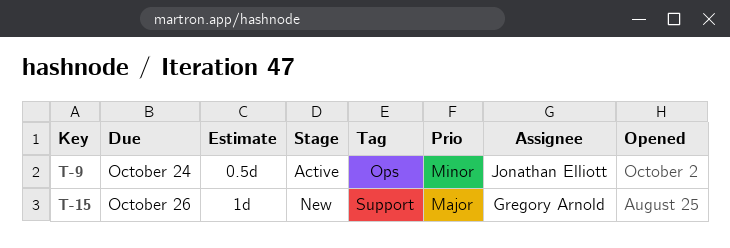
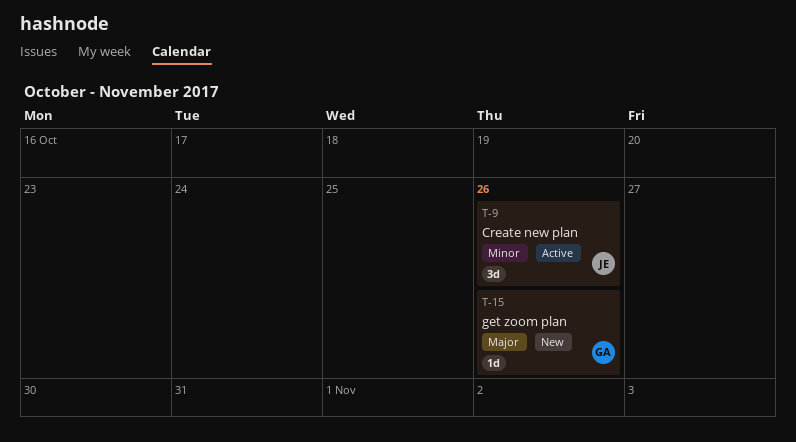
T-9, estimate: 0.5d -> 3d
T-9, due: Oct 24 -> Oct 26

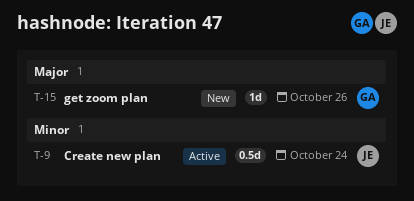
T-9, estimate: 3d -> 0.5d
T-9, due: Oct 26 -> Oct 24

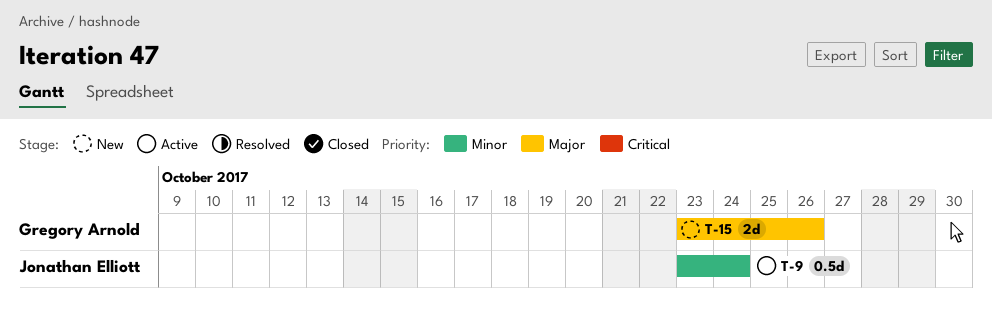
T-15, estimate: 1d -> 2d

